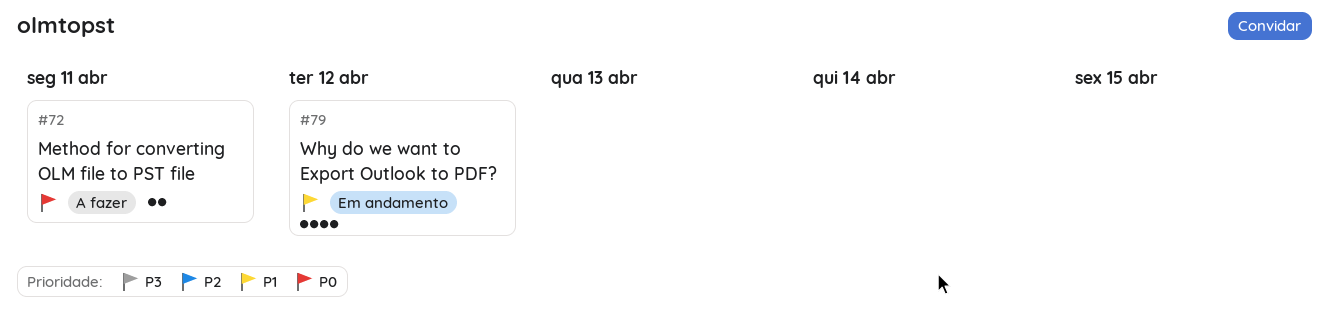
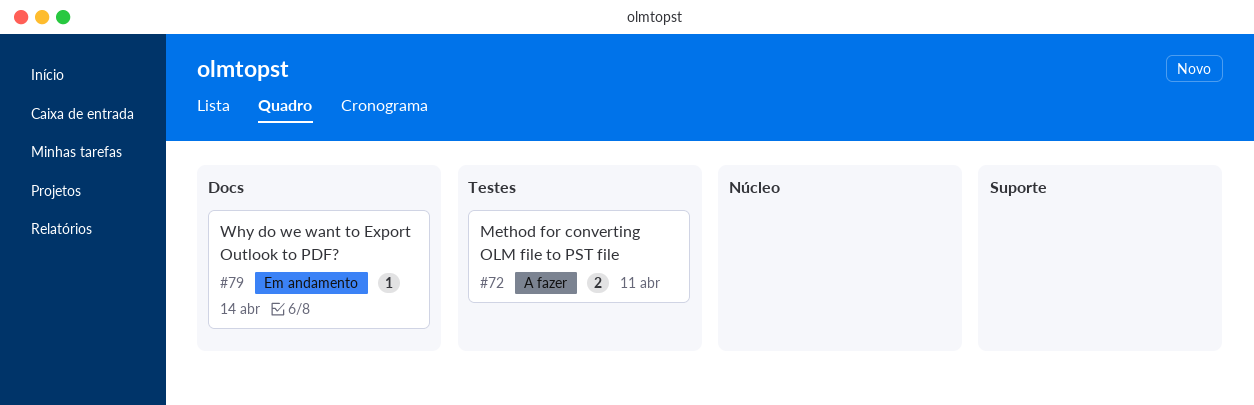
#79, estimate: 4 -> 1
#79, due: Apr 12 -> Apr 14

